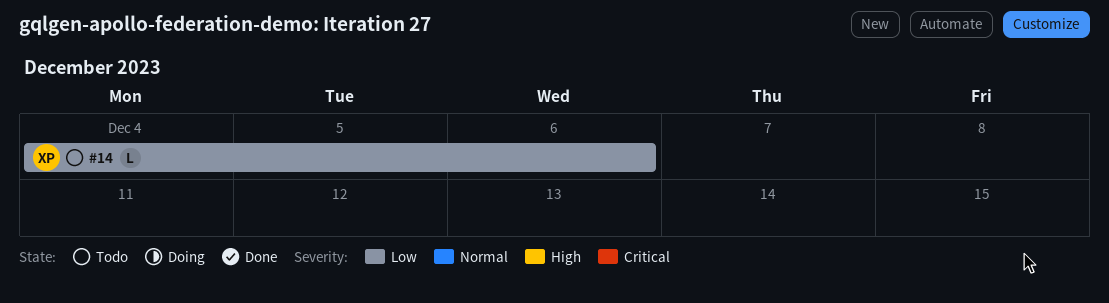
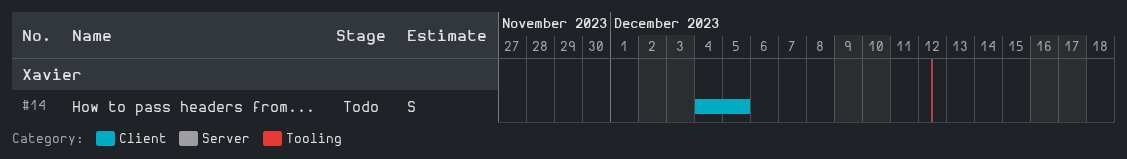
#14, estimate: L -> S
#14, due: Dec 6 -> Dec 5

